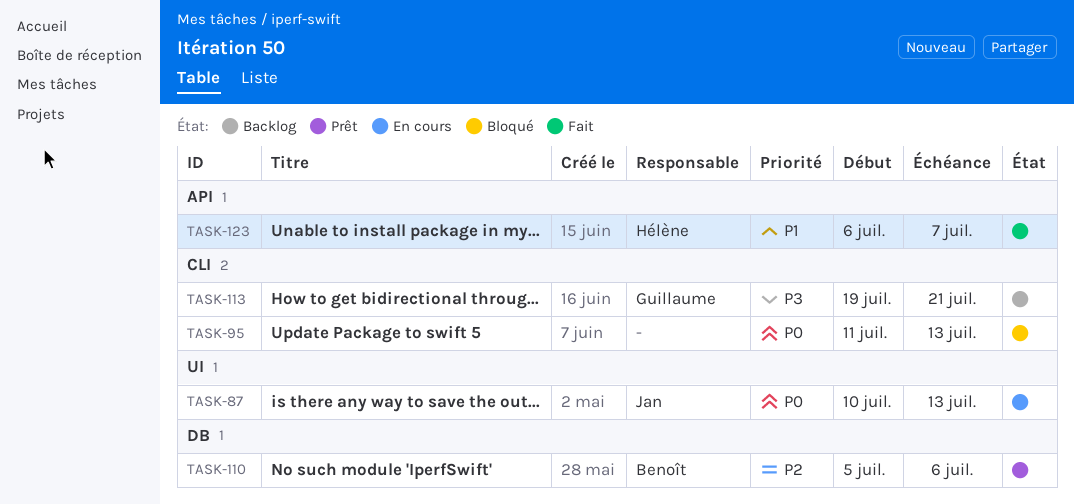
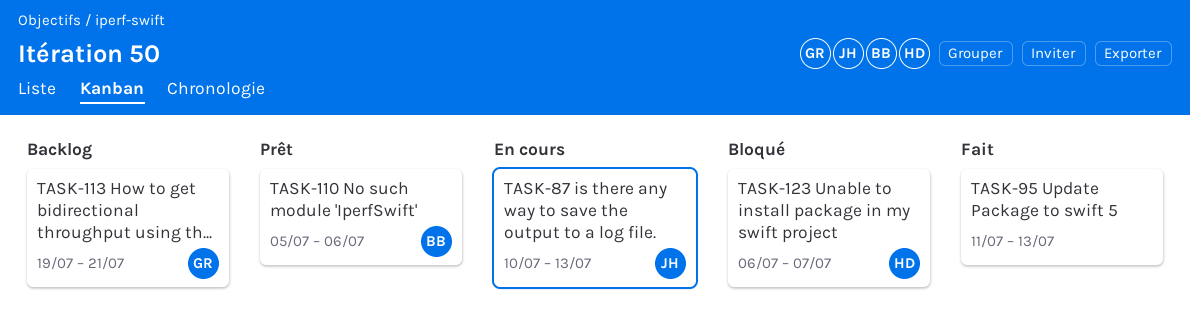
TASK-95, status: Bloqué -> Fait
TASK-123, status: Fait -> Bloqué

